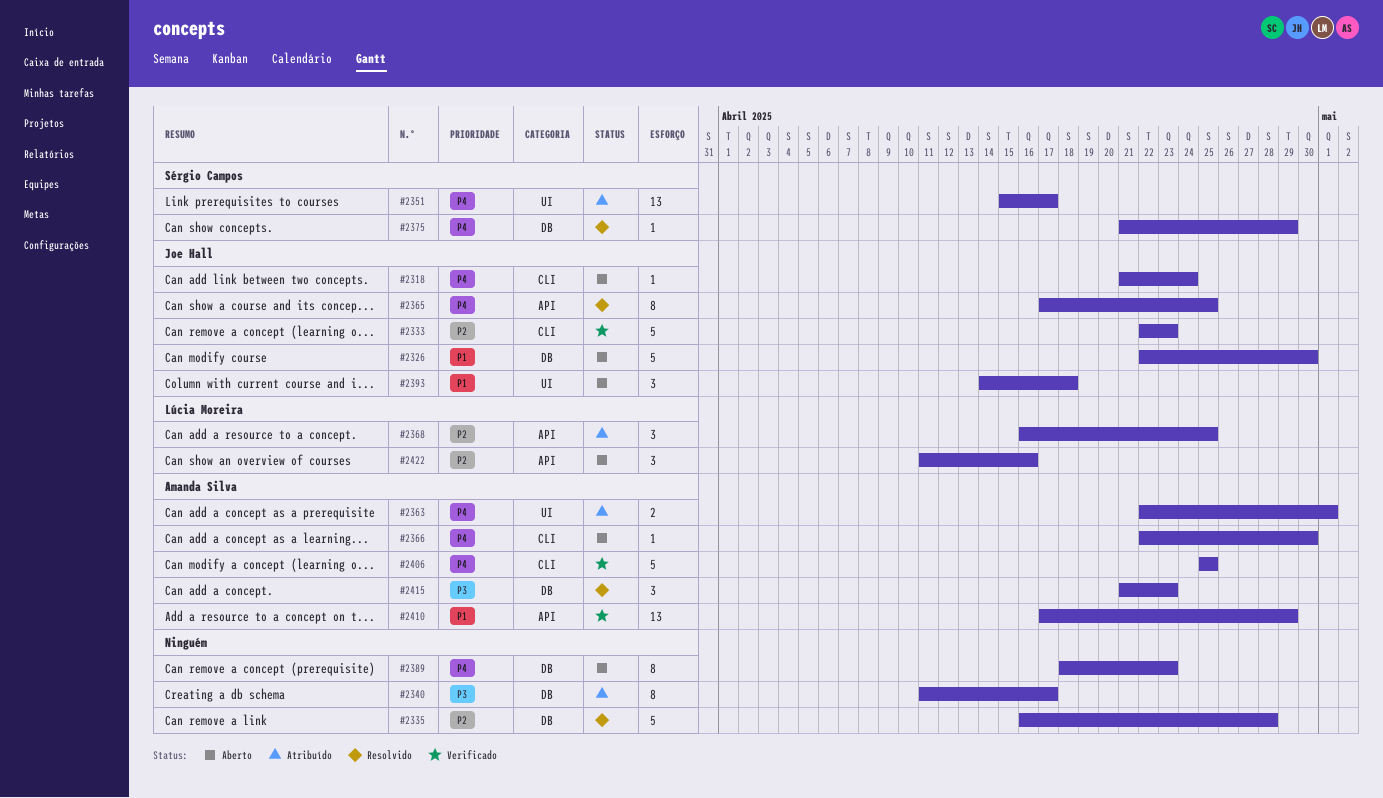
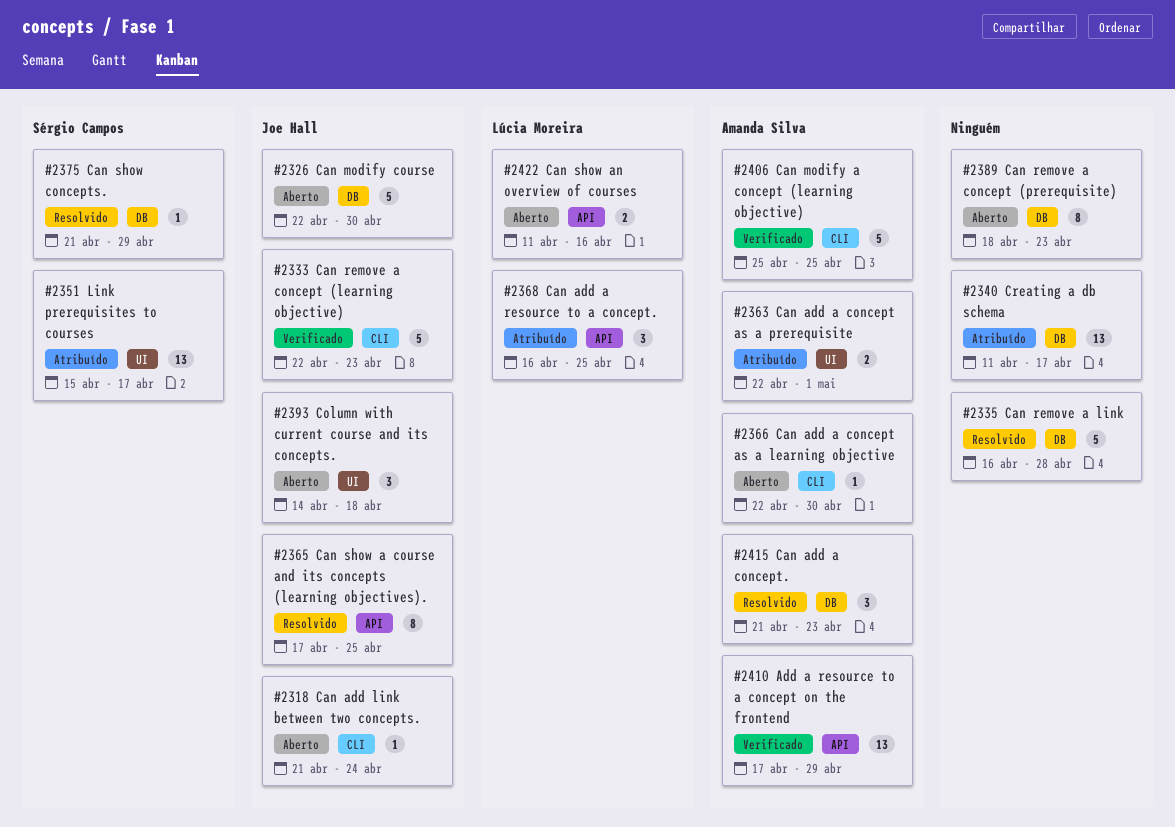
#2340, estimate: 8 -> 13
#2422, estimate: 3 -> 2

